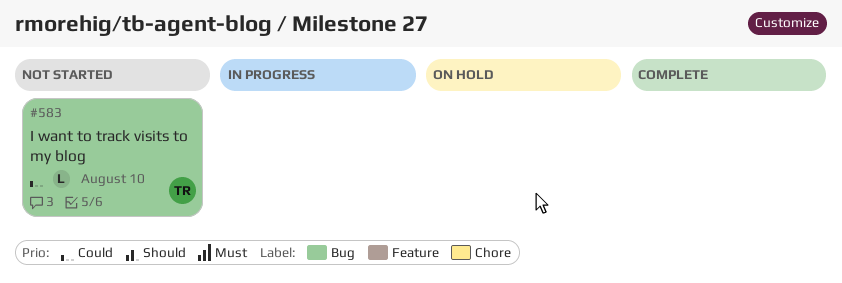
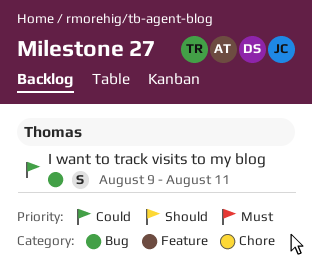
I want to track visits to my blog, estimate: L -> S
I want to track visits to my blog, due: Aug 10 -> Aug 11

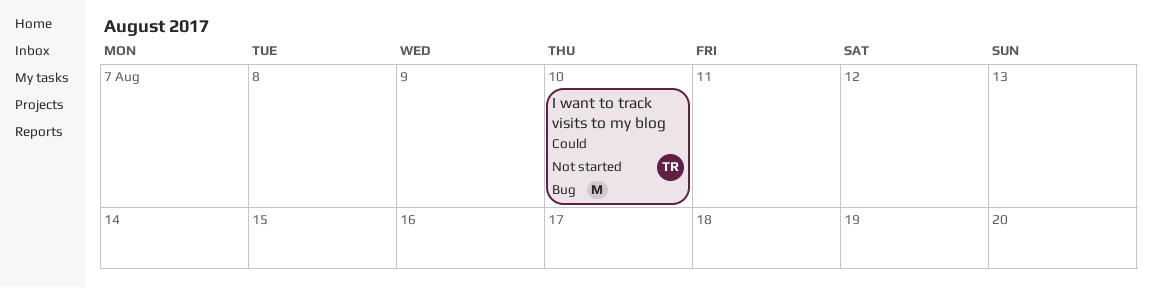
I want to track visits to my blog, estimate: S -> M
I want to track visits to my blog, due: Aug 11 -> Aug 10

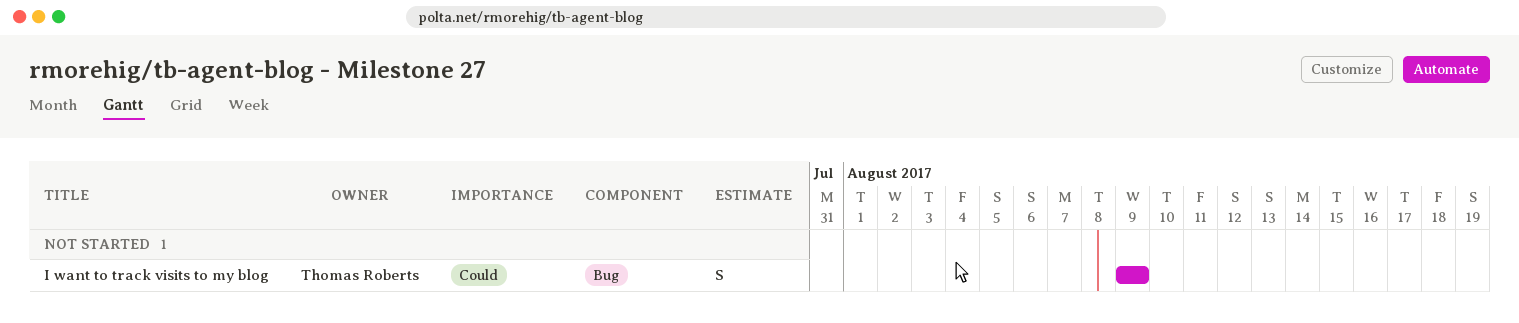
I want to track visits to my blog, estimate: M -> S
I want to track visits to my blog, due: Aug 10 -> Aug 9

